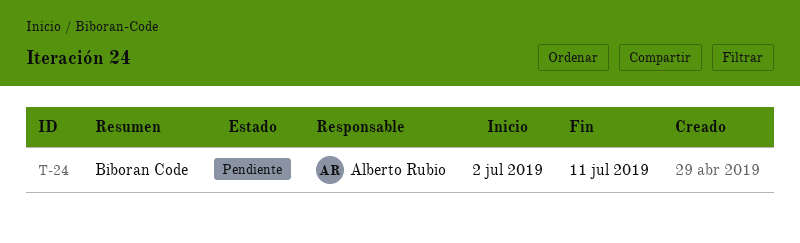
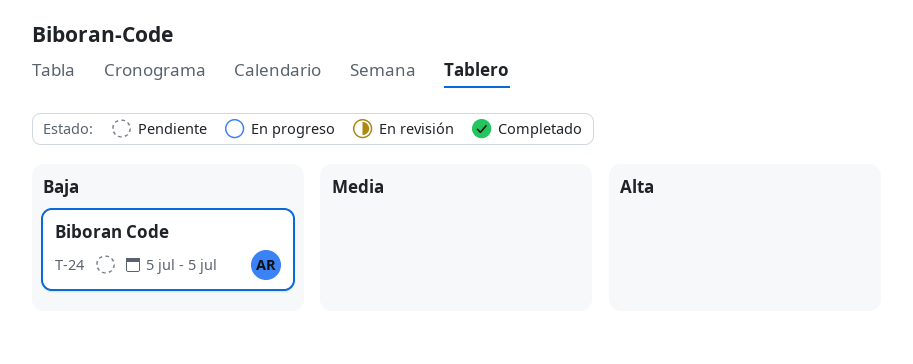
T-24, start: Jul 2 -> Jul 5
T-24, due: Jul 11 -> Jul 5

